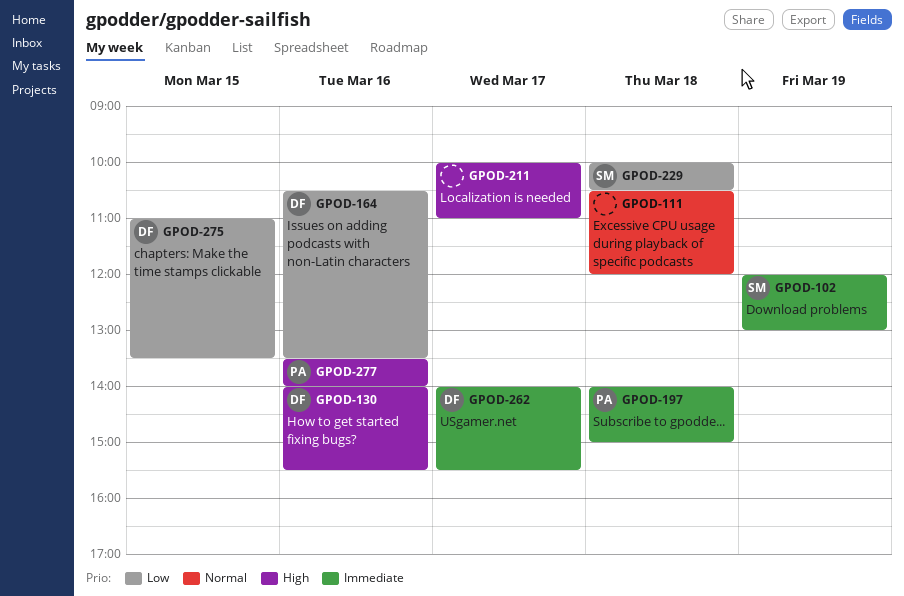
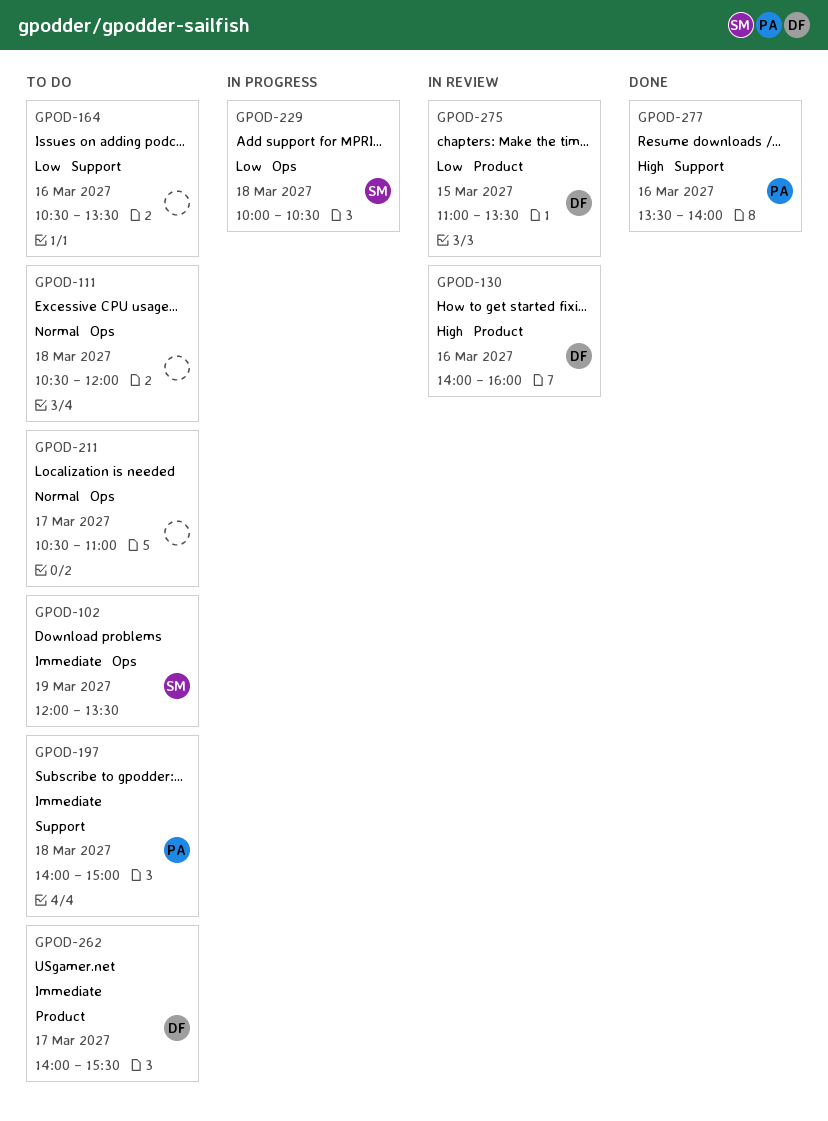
GPOD-102, ends: 13:00 -> 13:30
GPOD-130, ends: 15:30 -> 16:00
GPOD-164, owner: DF -> none
GPOD-211, priority: High -> Normal
GPOD-211, begins: 10:00 -> 10:30

